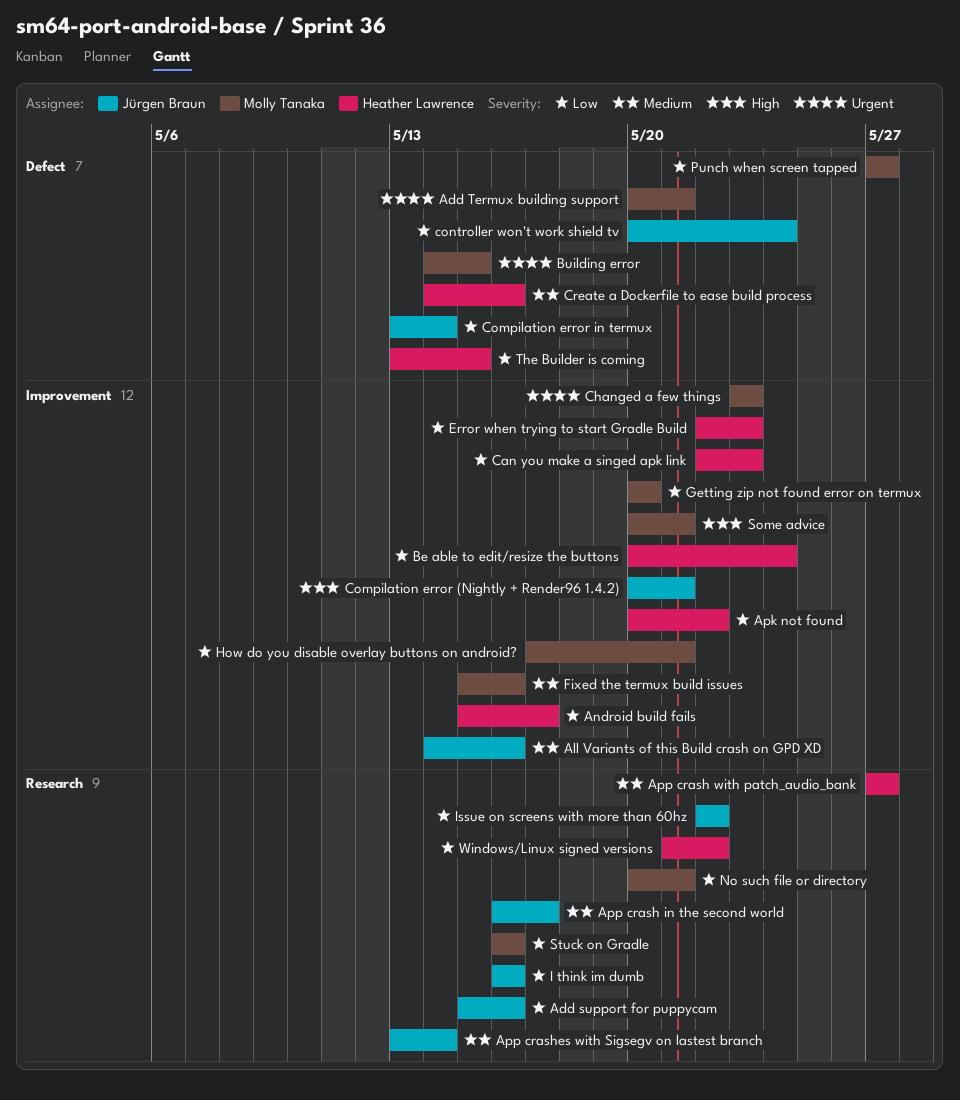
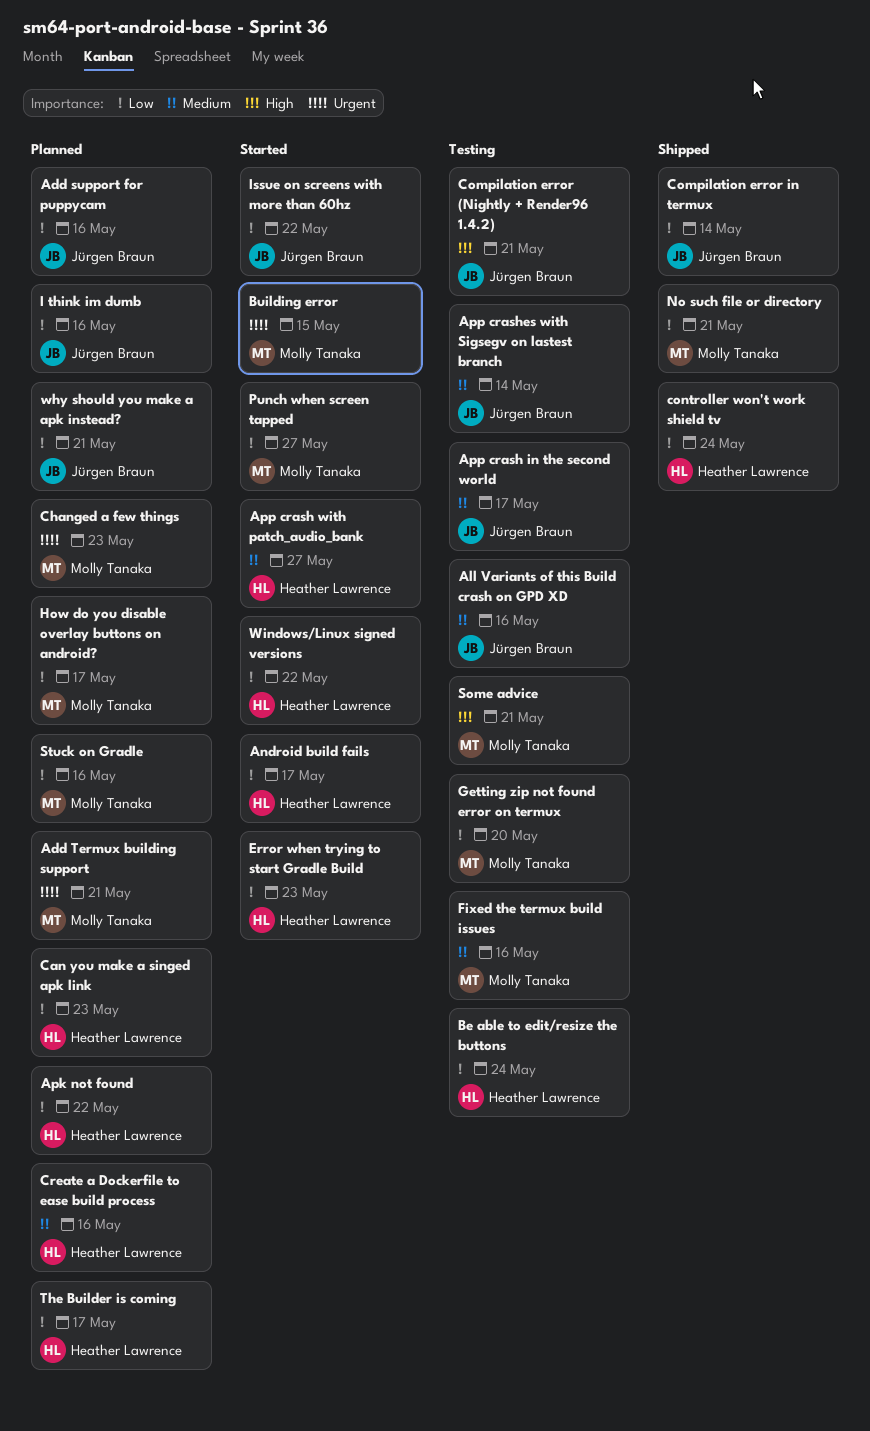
controller won't work shield tv, owner: Jürgen Braun -> Heather Lawrence
How do you disable overlay buttons on android?, due: May 21 -> May 17
The Builder is coming, due: May 15 -> May 17
why should you make a apk instead?: none -> present

